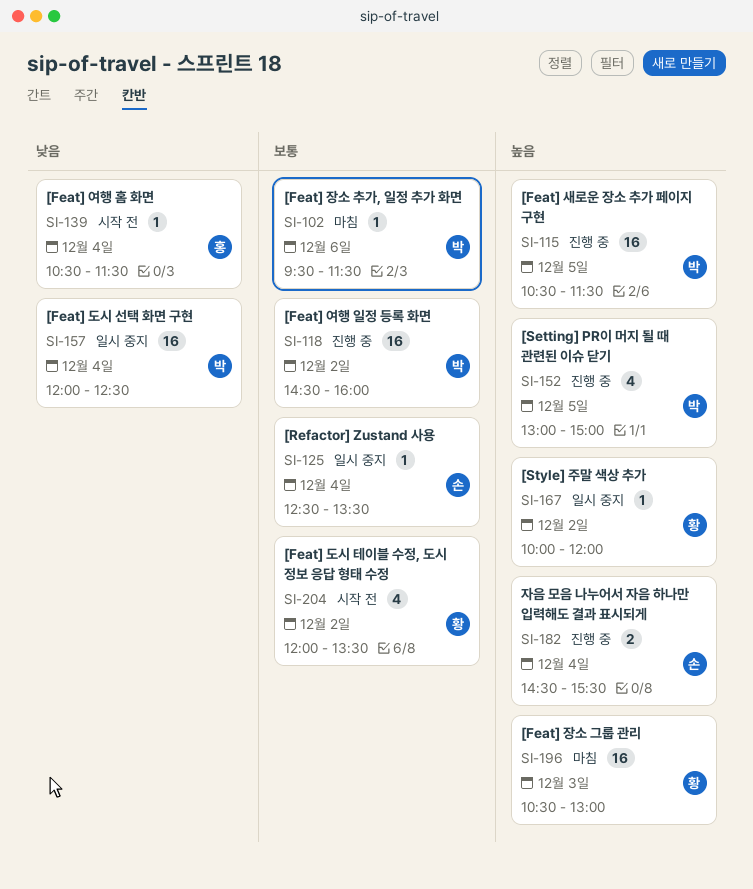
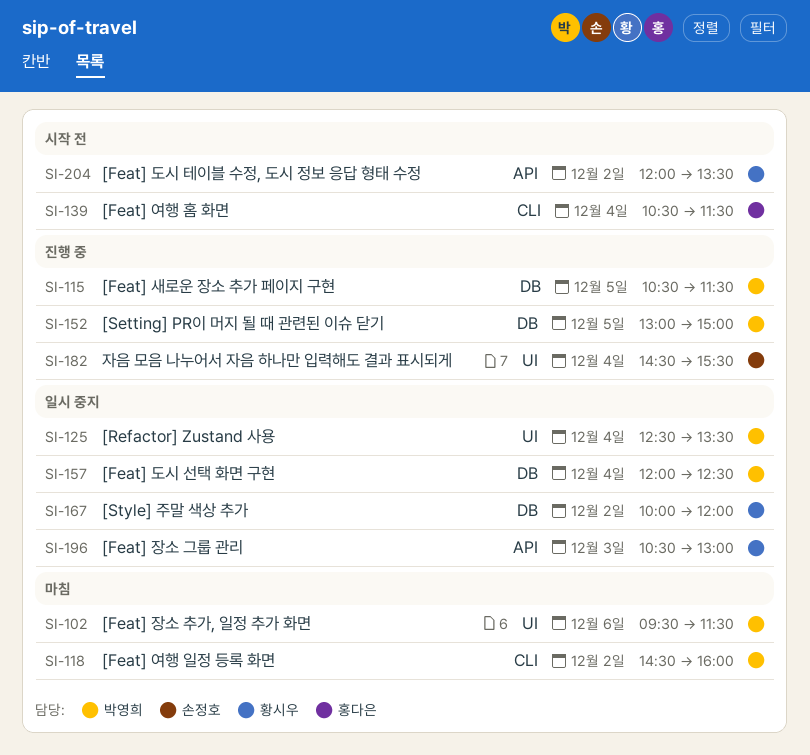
SI-118, status: 진행 중 -> 마침
SI-125, owner: 손정호 -> 박영희
SI-196, status: 마침 -> 일시 중지

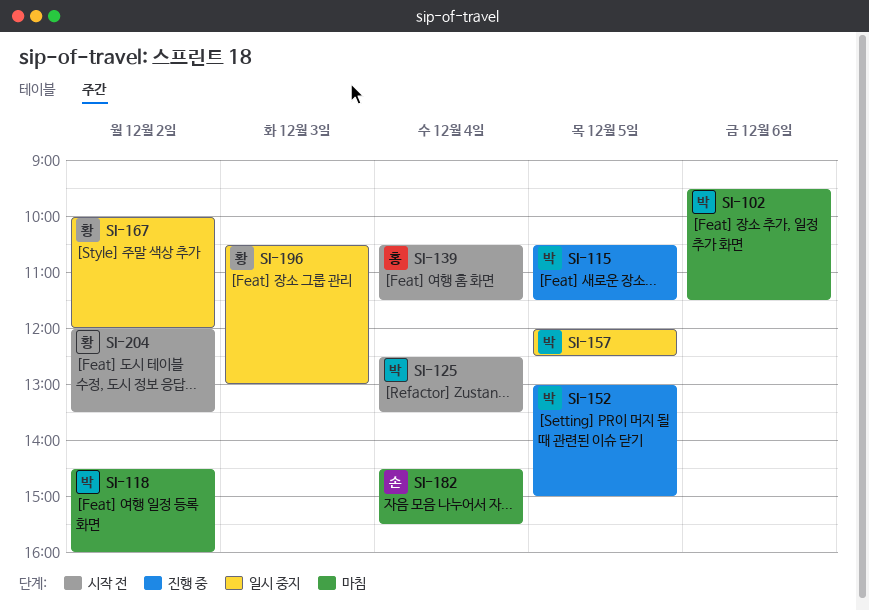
SI-125, status: 일시 중지 -> 시작 전
SI-157, day: Dec 4 -> Dec 5
SI-182, status: 진행 중 -> 마침

